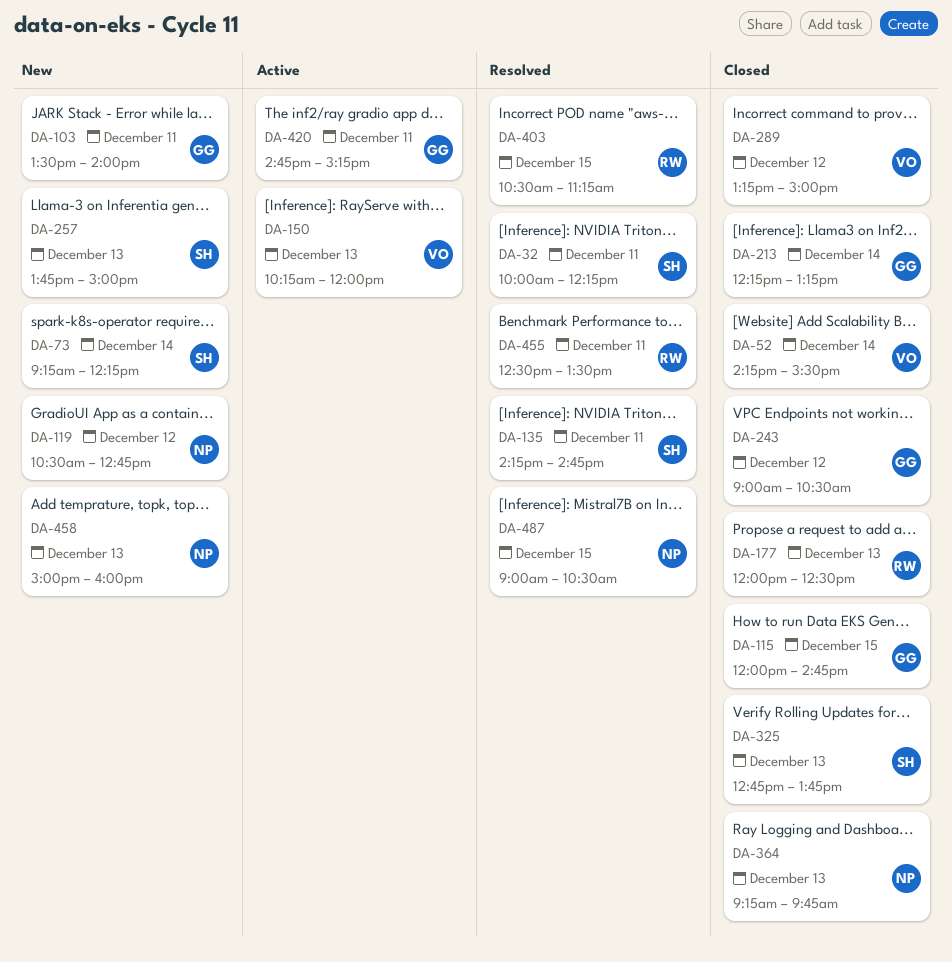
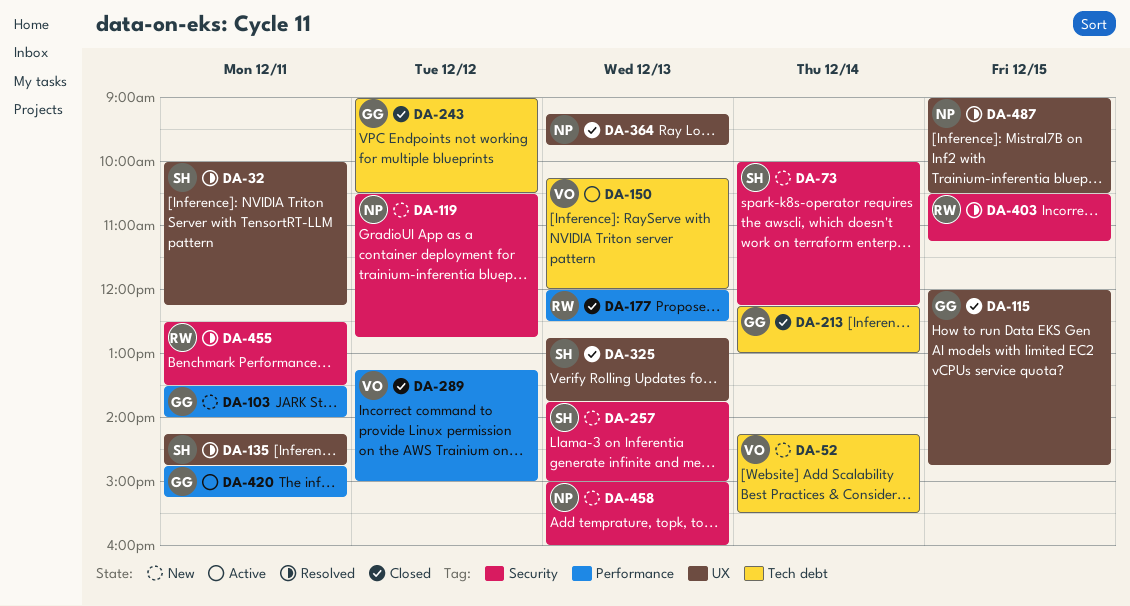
DA-52, status: Closed -> New
DA-73, begins: 09:15 -> 10:00
DA-213, ends: 13:15 -> 13:00

